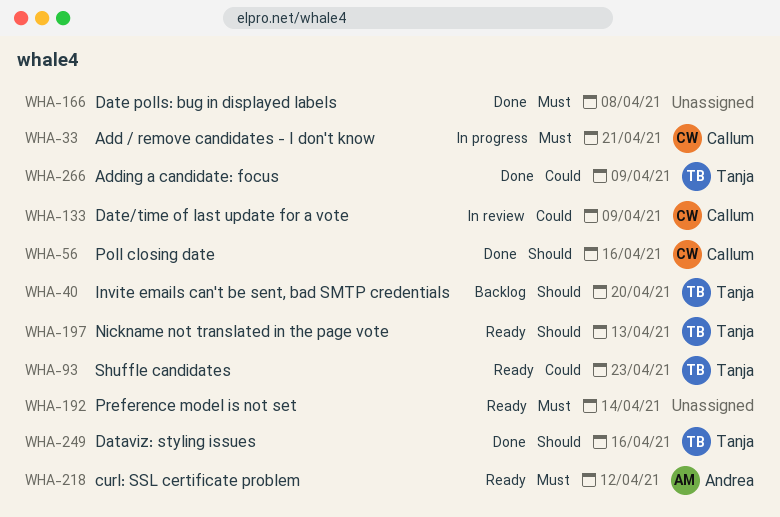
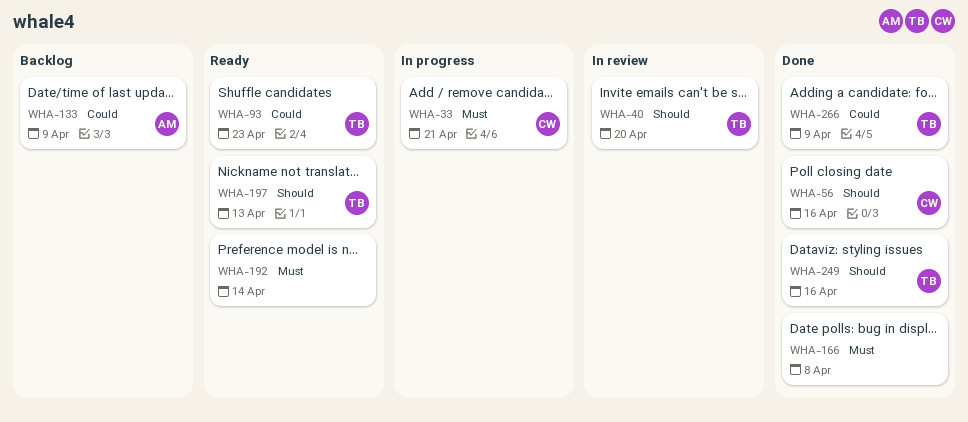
WHA-40, status: Backlog -> In review
WHA-133, status: In review -> Backlog
WHA-133, owner: Callum -> Andrea
WHA-218: present -> none

